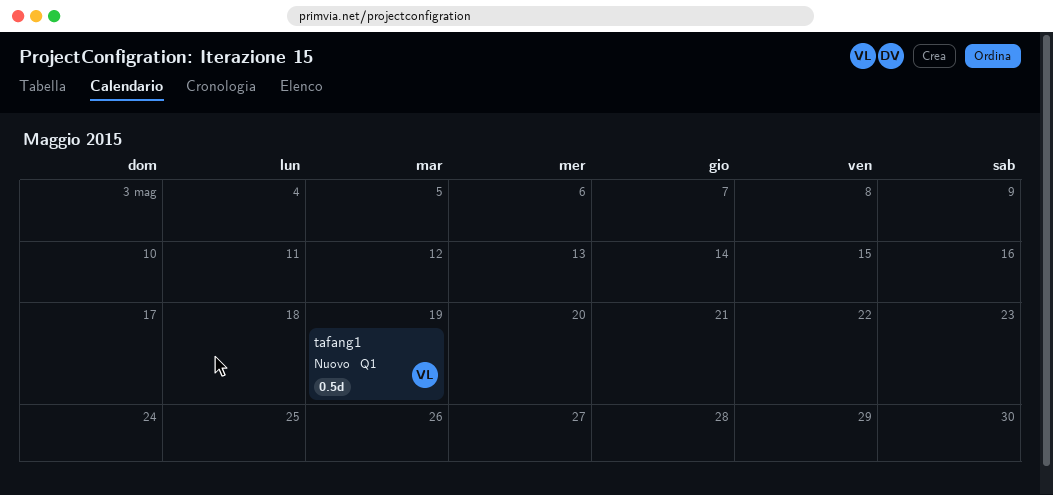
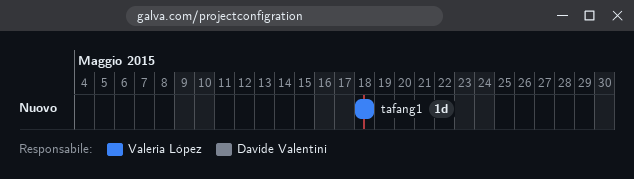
tafang1, estimate: 0.5d -> 1d
tafang1, due: May 19 -> May 18

